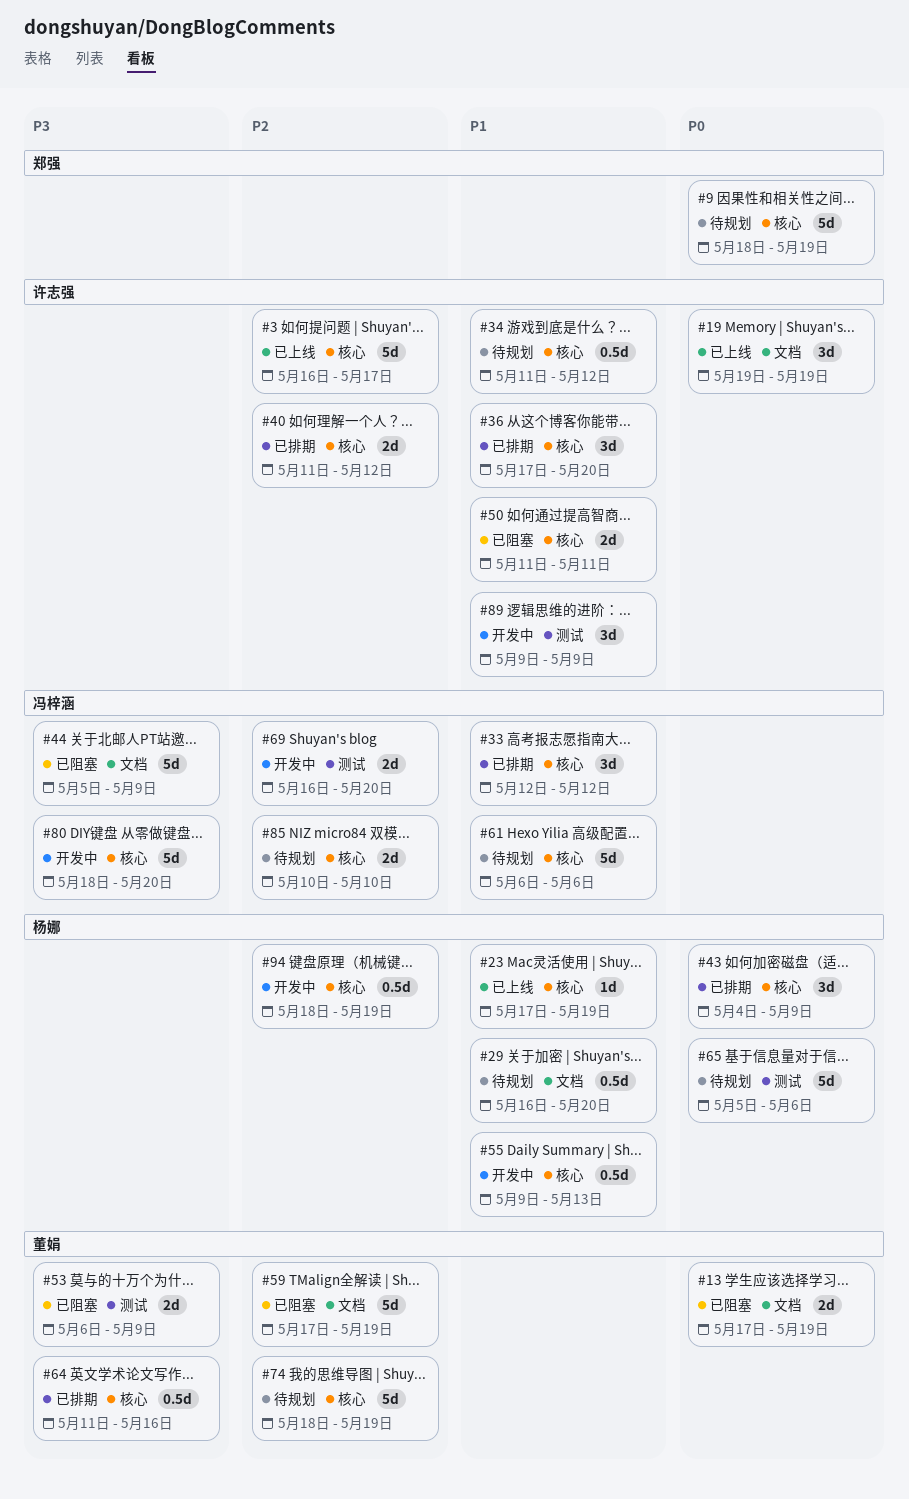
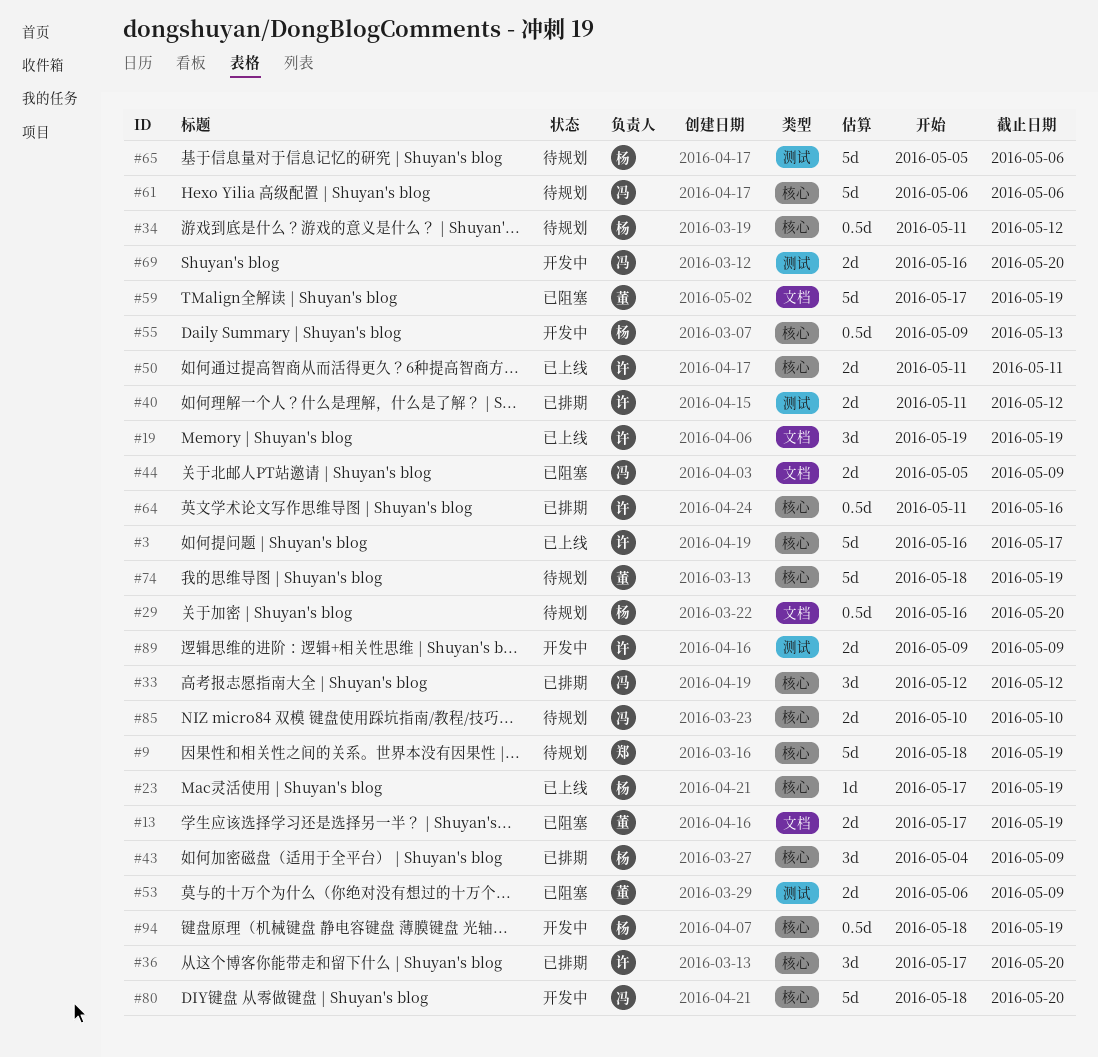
#34, owner: 许志强 -> 杨娜
#40, label: 核心 -> 测试
#44, estimate: 5d -> 2d
#50, status: 已阻塞 -> 已上线
#64, owner: 董娟 -> 许志强
#89, estimate: 3d -> 2d

